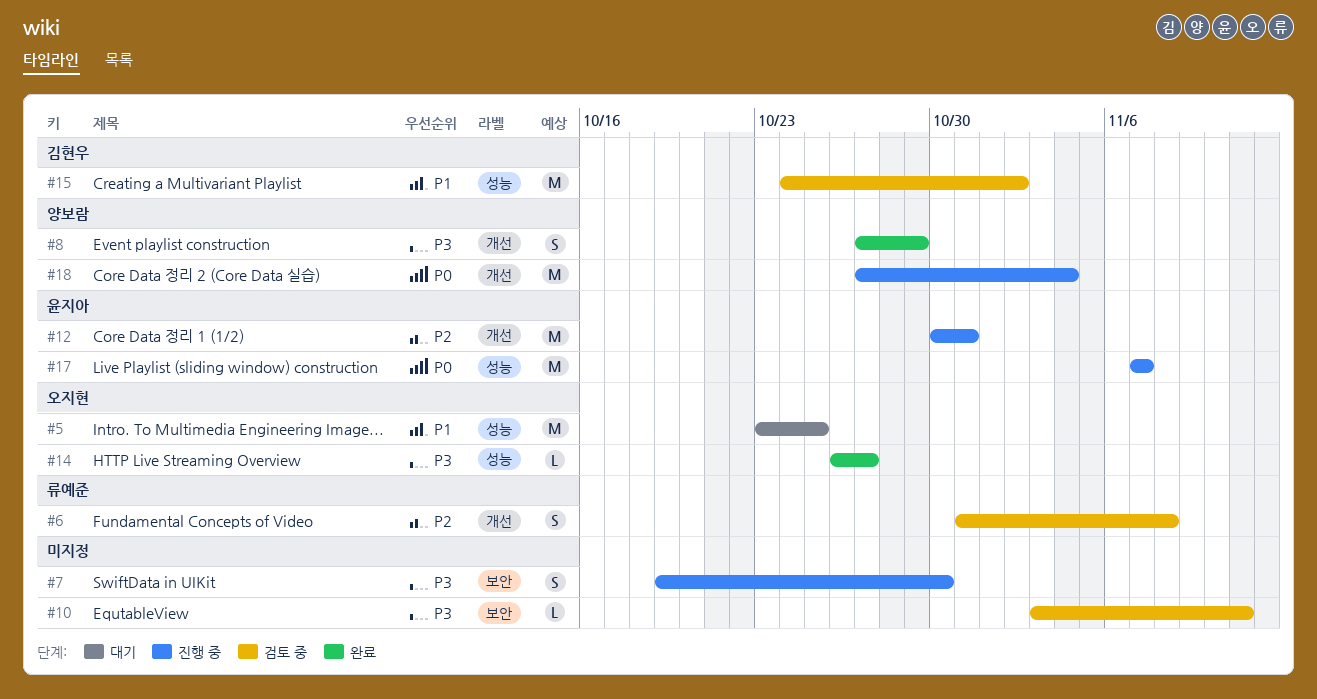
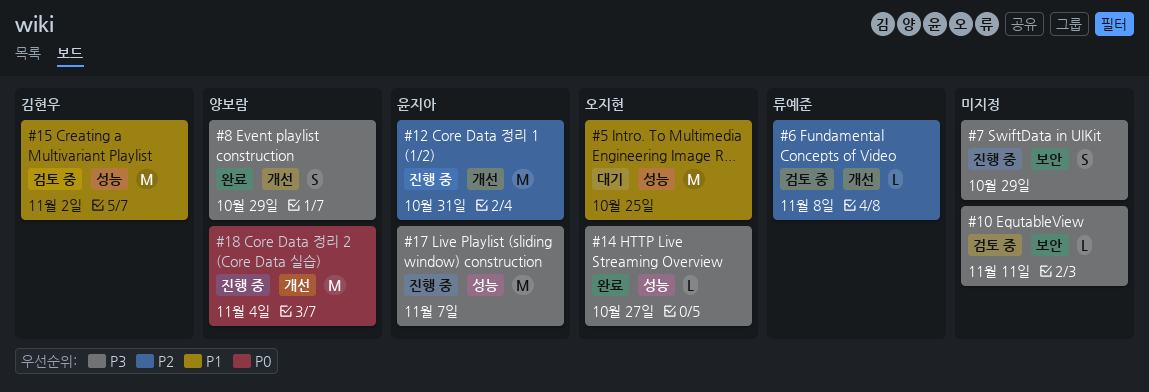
#6, estimate: S -> L
#7, due: Oct 30 -> Oct 29
#17, priority: P0 -> P3

